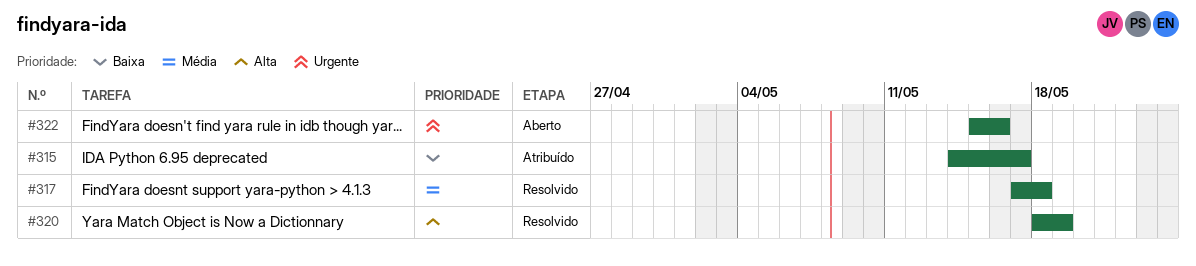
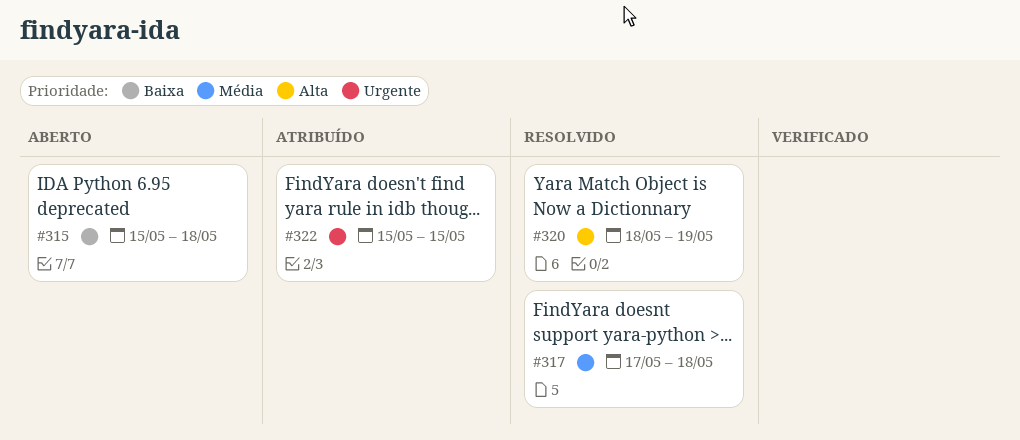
#315, status: Atribuído -> Aberto
#315, start: May 14 -> May 15
#315, due: May 17 -> May 18
#322, status: Aberto -> Atribuído
#322, due: May 16 -> May 15

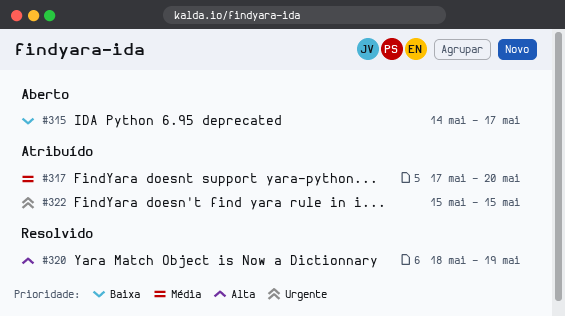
#315, start: May 15 -> May 14
#315, due: May 18 -> May 17
#317, status: Resolvido -> Atribuído
#317, due: May 18 -> May 20

